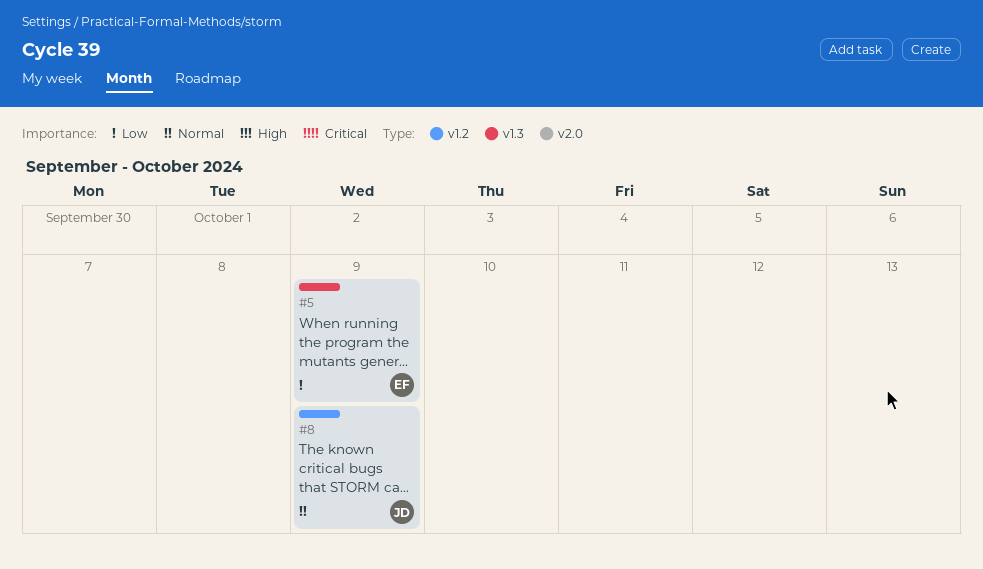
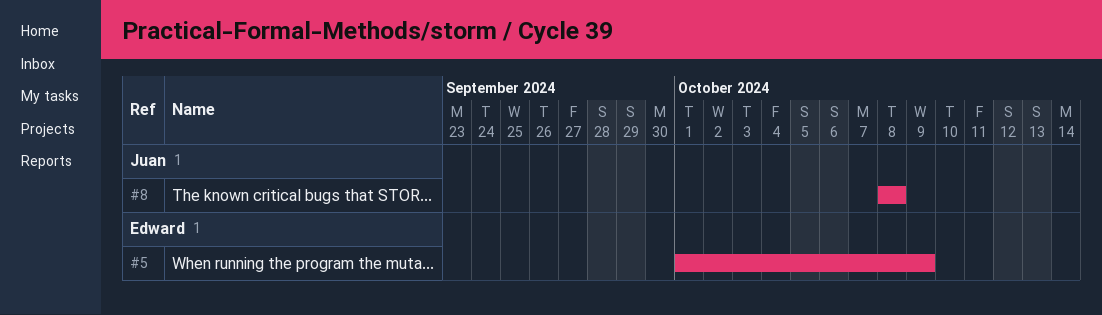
#8, due: Oct 9 -> Oct 8

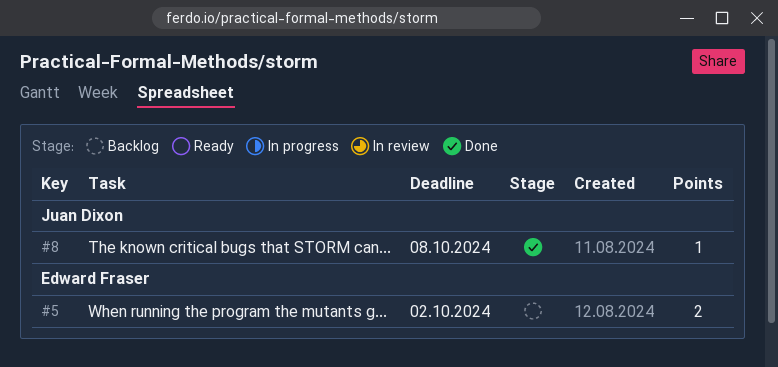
#5, due: Oct 9 -> Oct 2

